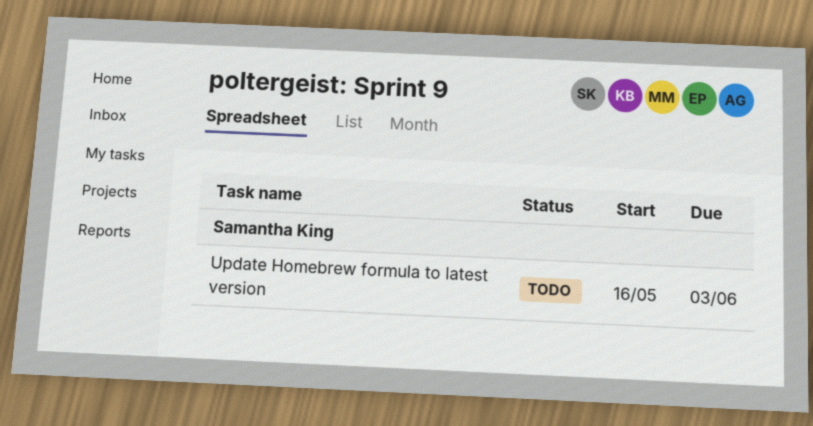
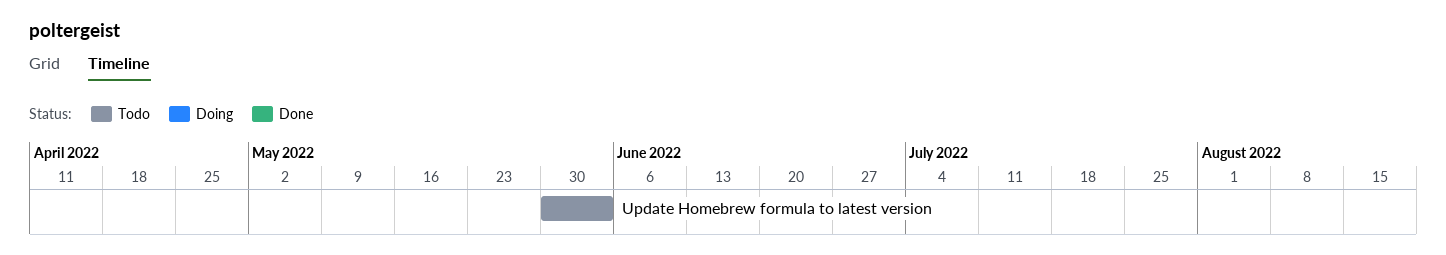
Update Homebrew formula to latest version, start: May 16 -> May 30

